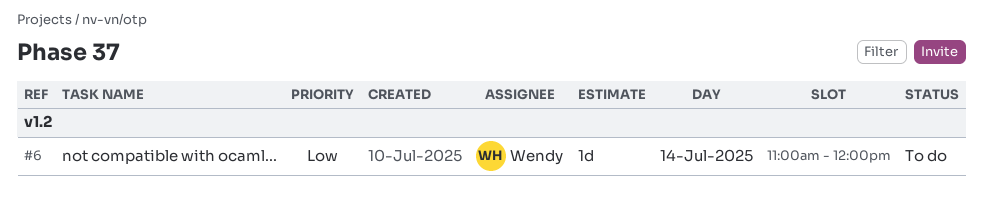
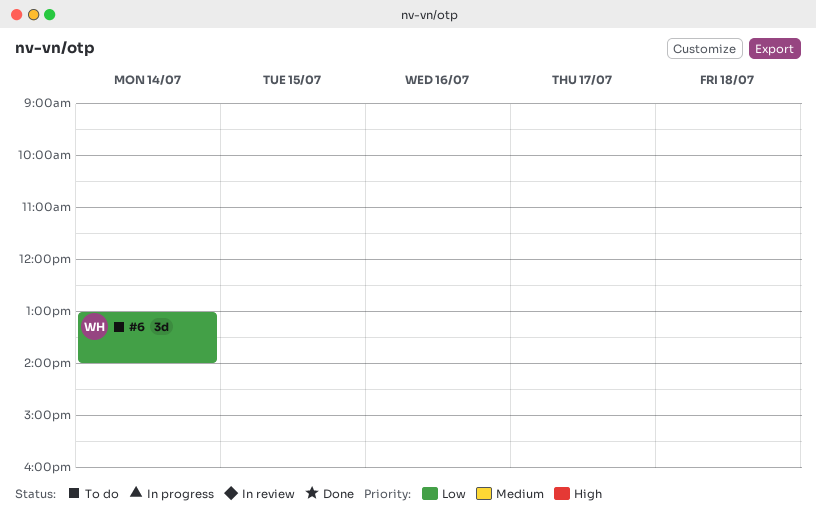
#6, estimate: 1d -> 3d
#6, begins: 11:00 -> 13:00
#6, ends: 12:00 -> 14:00

